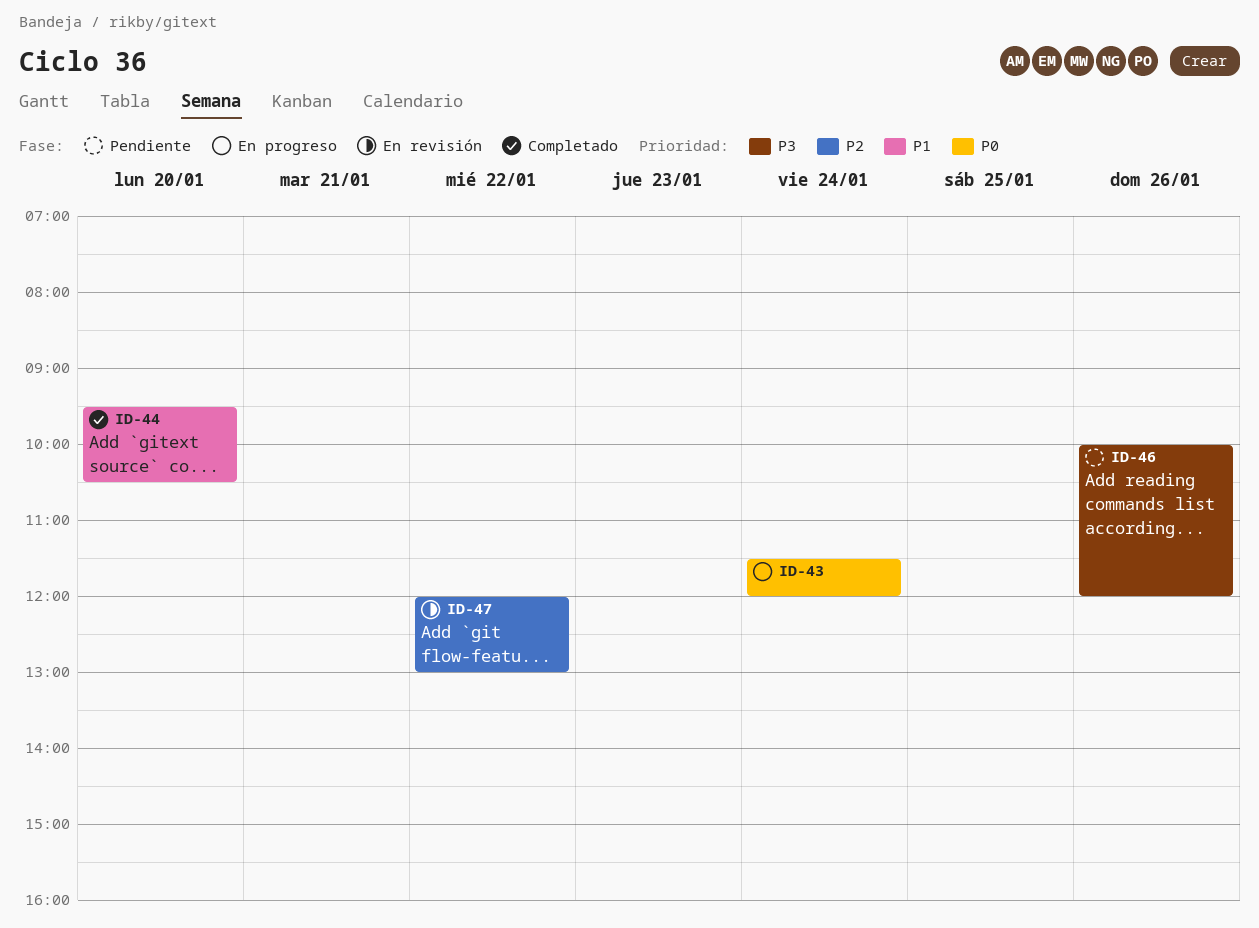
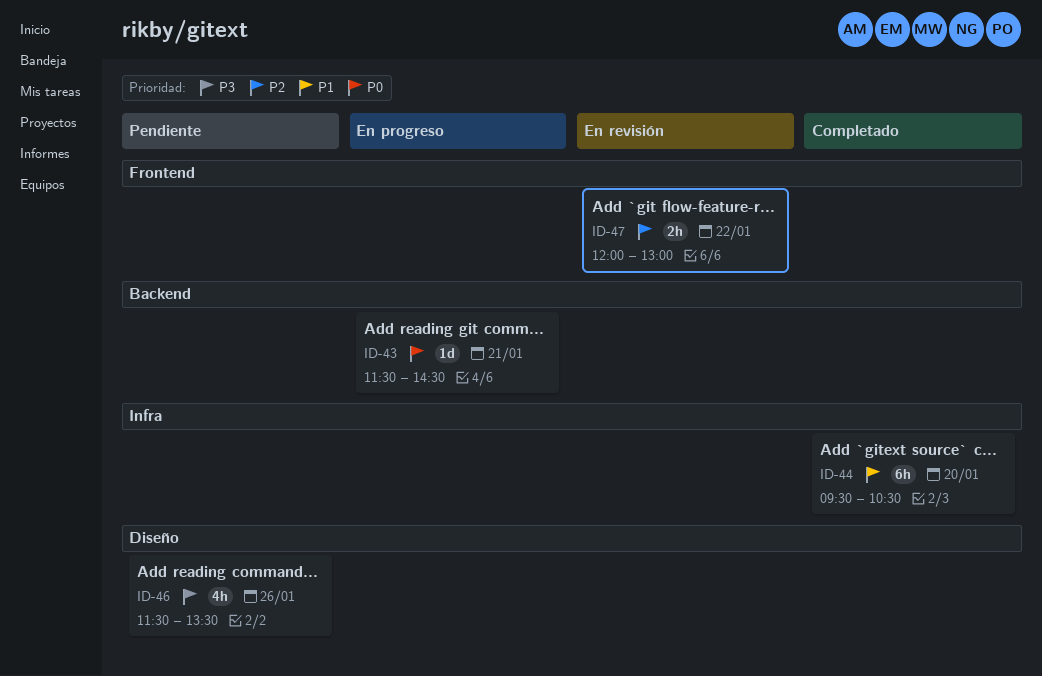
ID-43, day: Jan 24 -> Jan 21
ID-43, ends: 12:00 -> 14:30
ID-46, begins: 10:00 -> 11:30
ID-46, ends: 12:00 -> 13:30

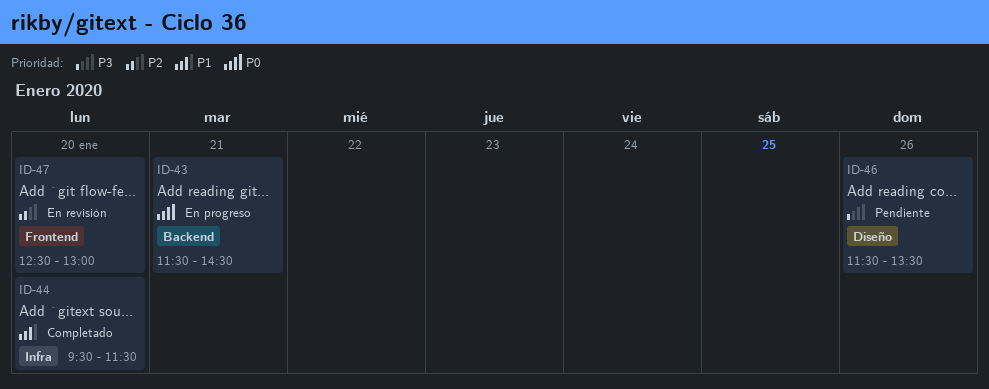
ID-44, ends: 10:30 -> 11:30
ID-47, day: Jan 22 -> Jan 20
ID-47, begins: 12:00 -> 12:30

